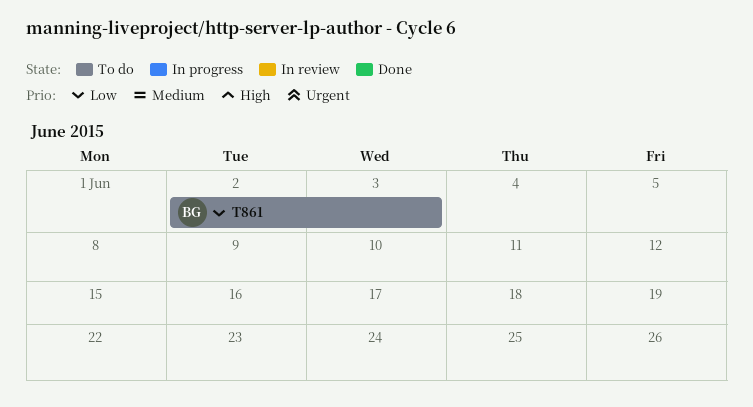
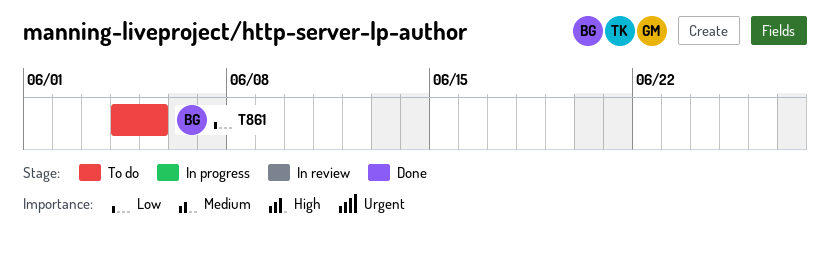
T861, start: Jun 2 -> Jun 4
T861, due: Jun 3 -> Jun 5

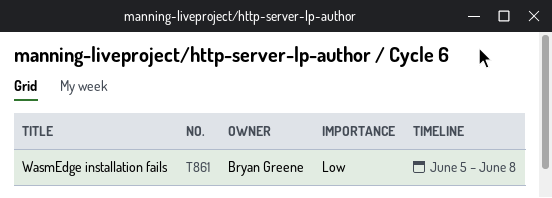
T861, start: Jun 4 -> Jun 5
T861, due: Jun 5 -> Jun 8

